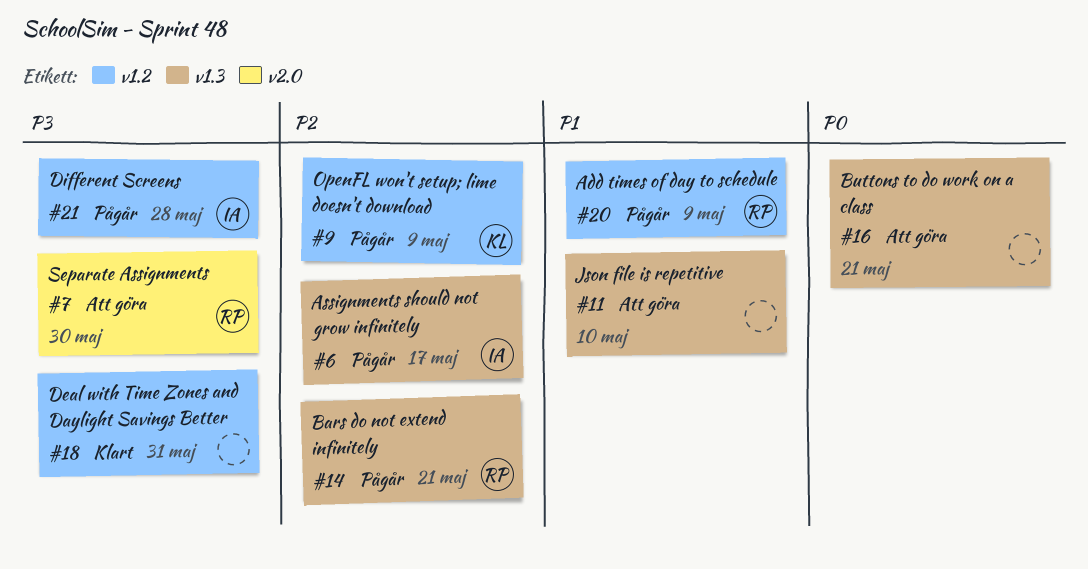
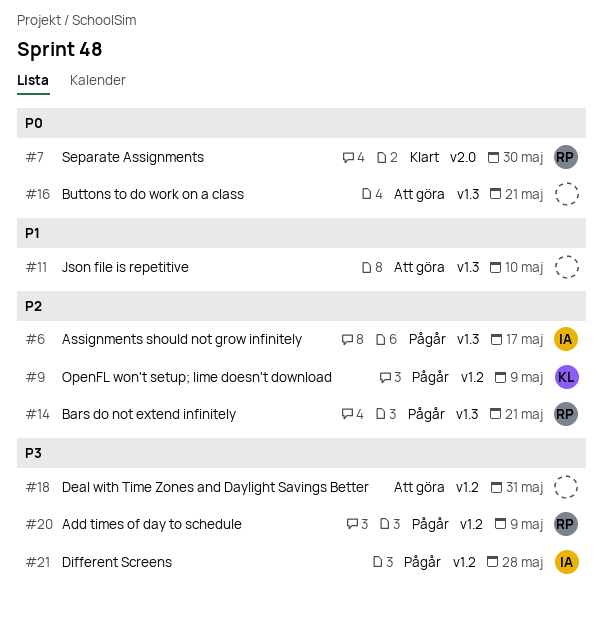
#7, status: Att göra -> Klart
#7, priority: P3 -> P0
#18, status: Klart -> Att göra
#20, priority: P1 -> P3

